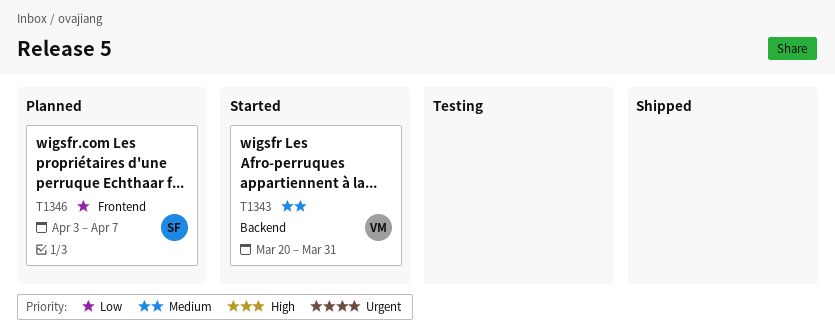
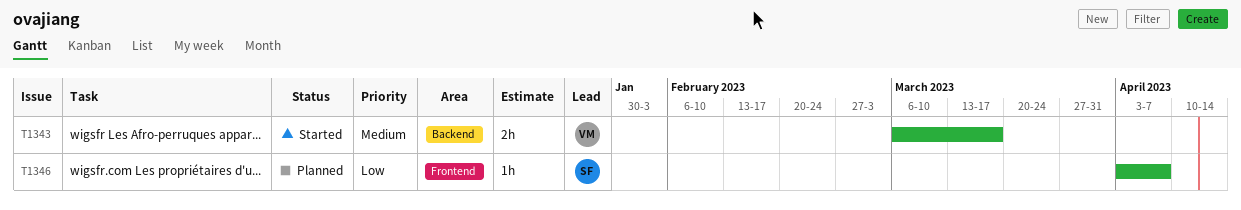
T1343, start: Mar 20 -> Mar 6
T1343, due: Mar 31 -> Mar 17

